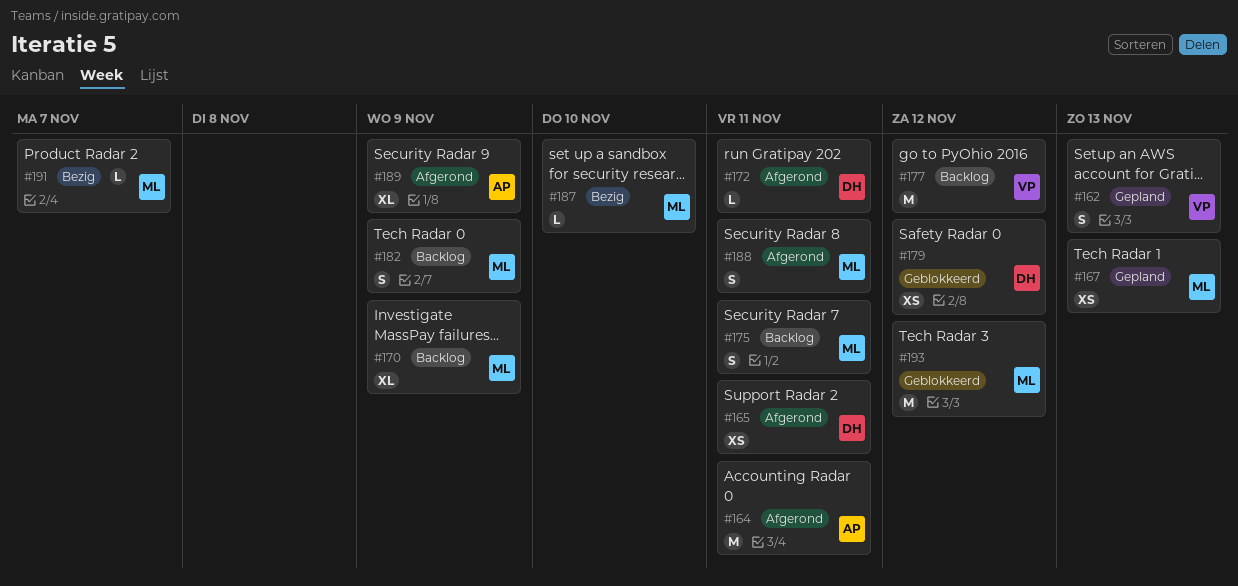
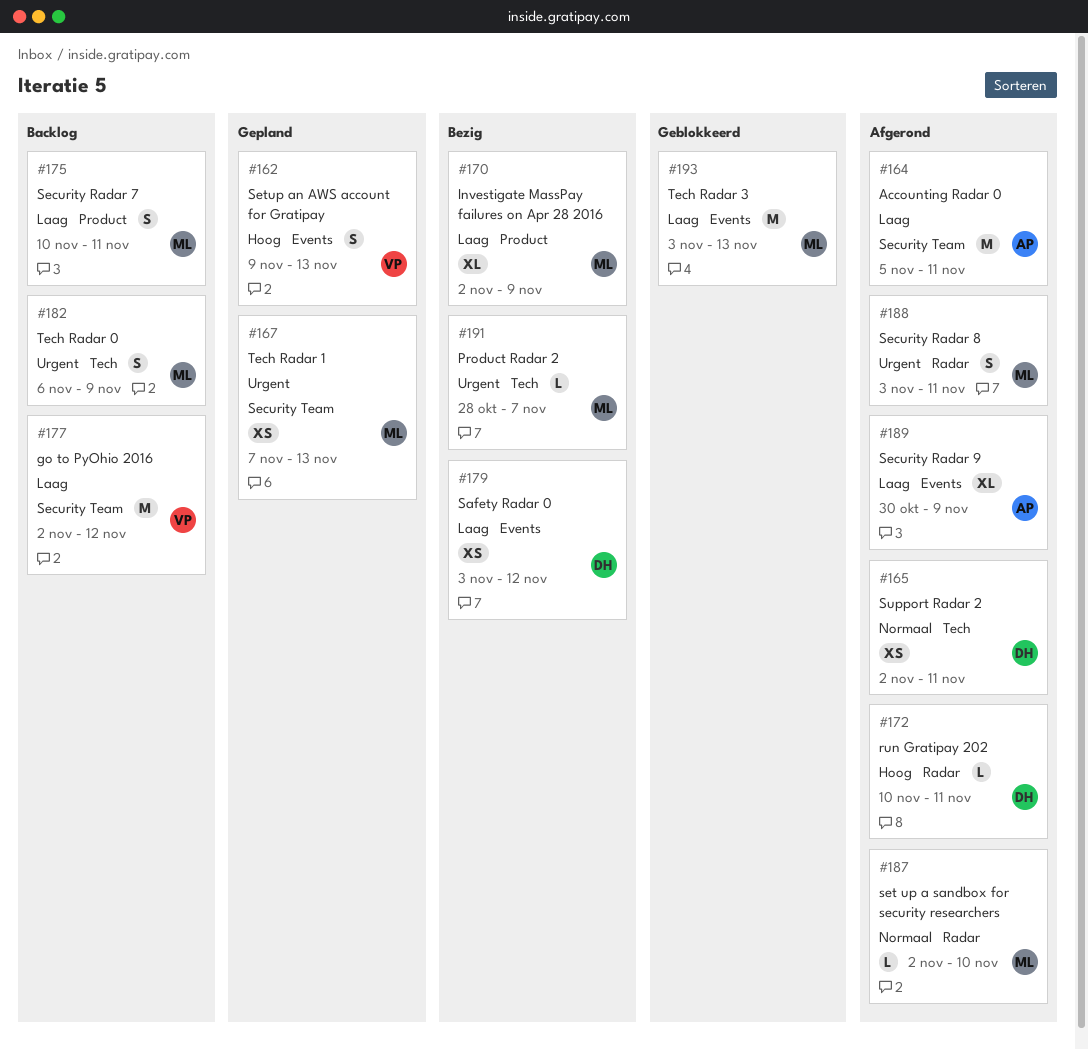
#170, status: Backlog -> Bezig
#179, status: Geblokkeerd -> Bezig
#187, status: Bezig -> Afgerond
#193, due: Nov 12 -> Nov 13

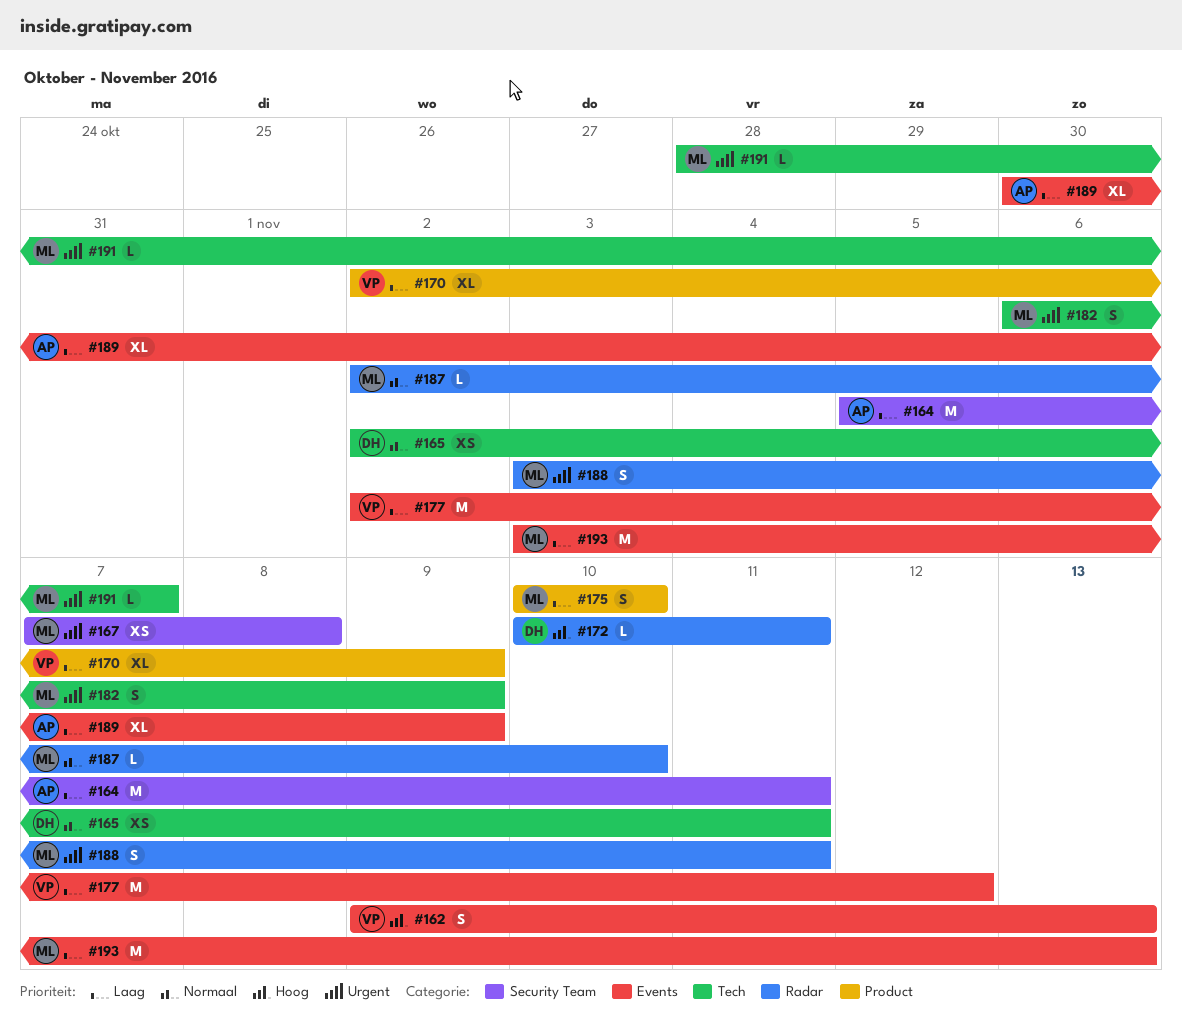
#167, due: Nov 13 -> Nov 8
#170, owner: ML -> VP
#175, due: Nov 11 -> Nov 10
#177, label: Security Team -> Events
#179: present -> none

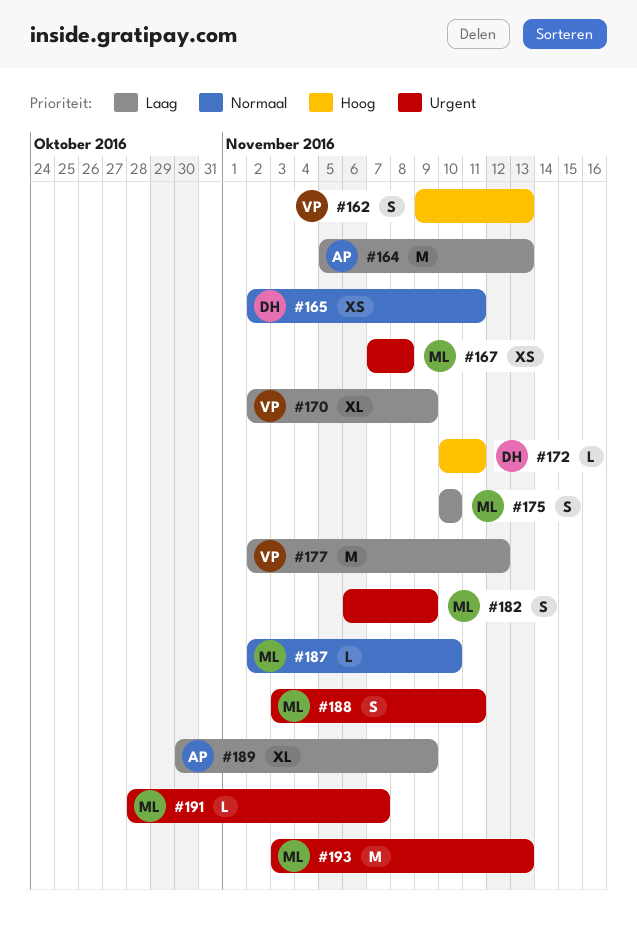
#164, due: Nov 11 -> Nov 13
#193, priority: Laag -> Urgent

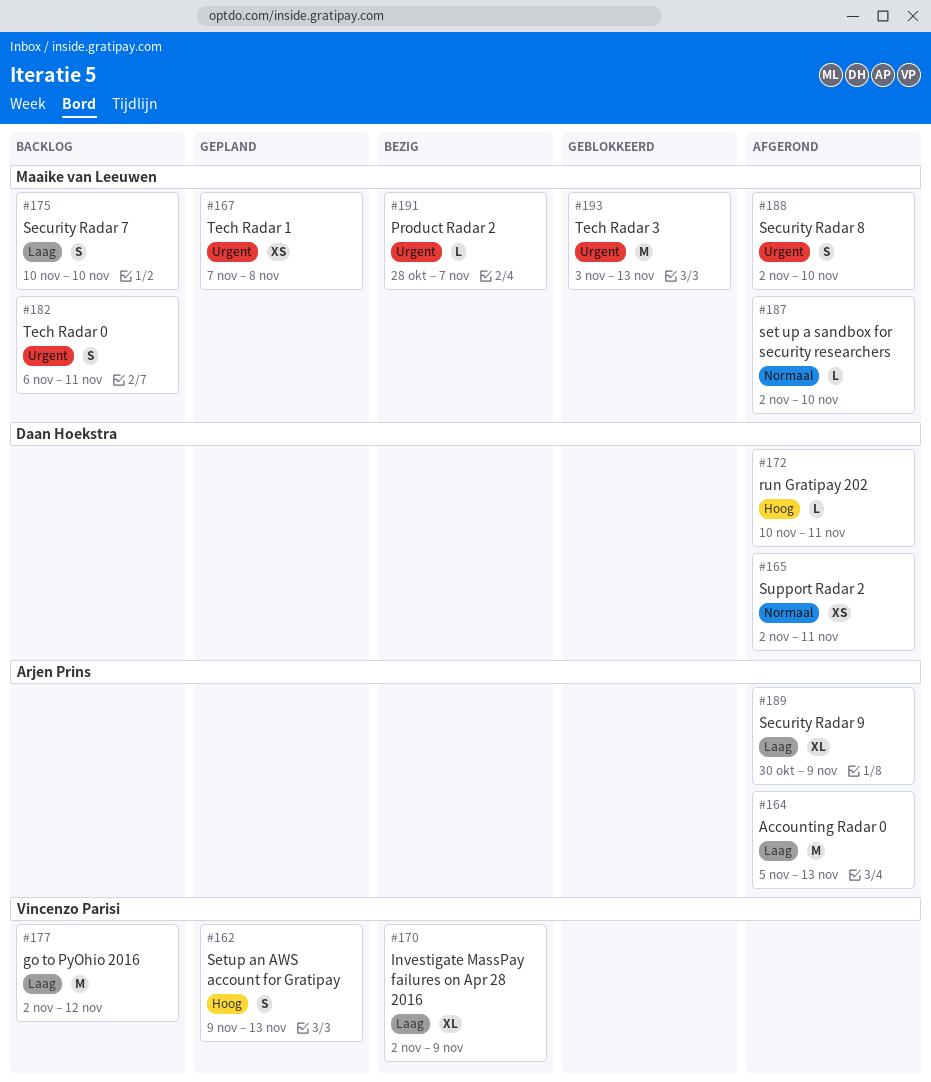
#182, due: Nov 9 -> Nov 11
#188, start: Nov 3 -> Nov 2
#188, due: Nov 11 -> Nov 10

